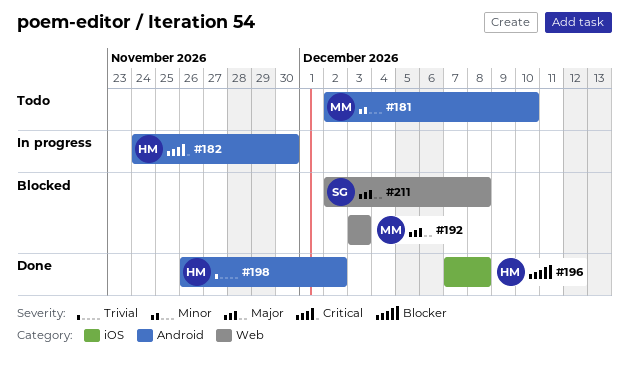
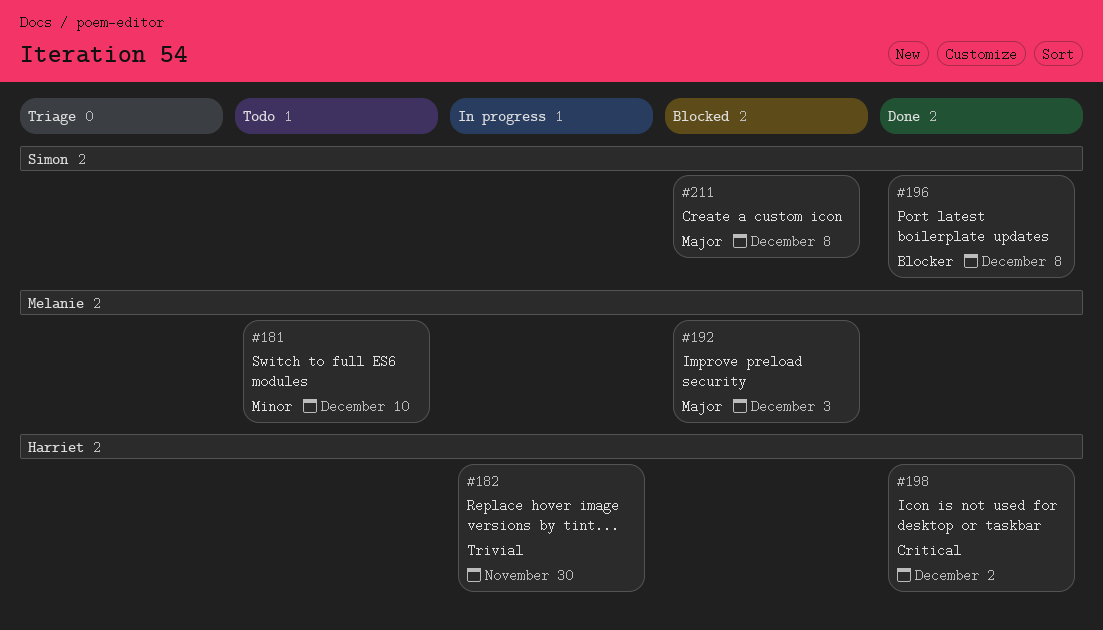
#182, priority: Critical -> Trivial
#196, owner: Harriet -> Simon
#198, priority: Trivial -> Critical

